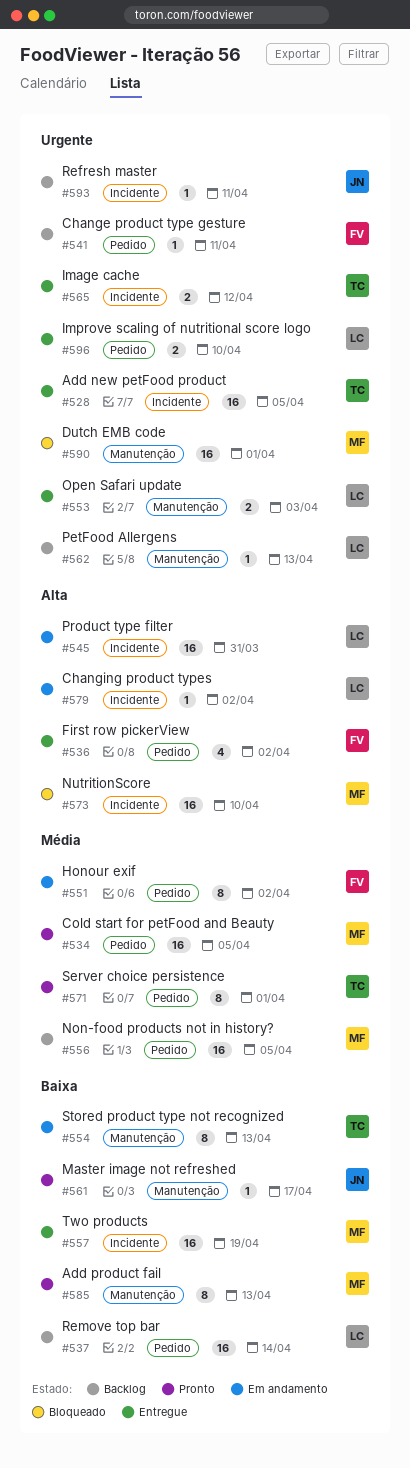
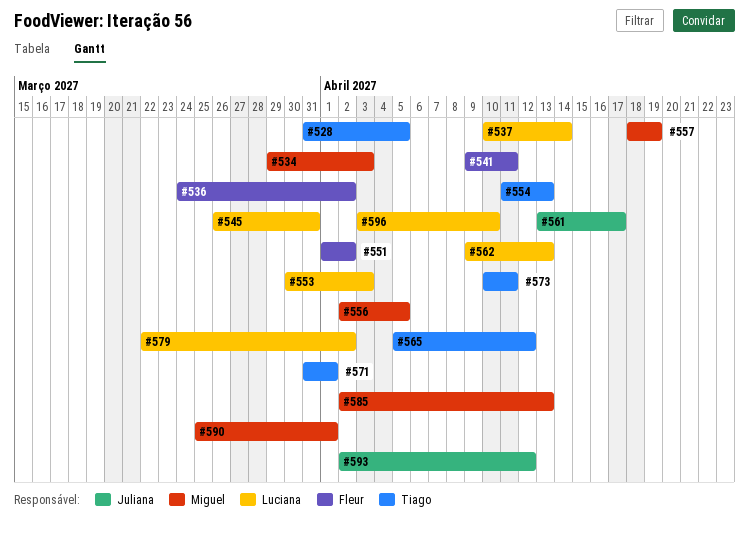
#534, due: Apr 5 -> Apr 3
#573, owner: Miguel -> Tiago
#573, due: Apr 10 -> Apr 11
#593, due: Apr 11 -> Apr 12

